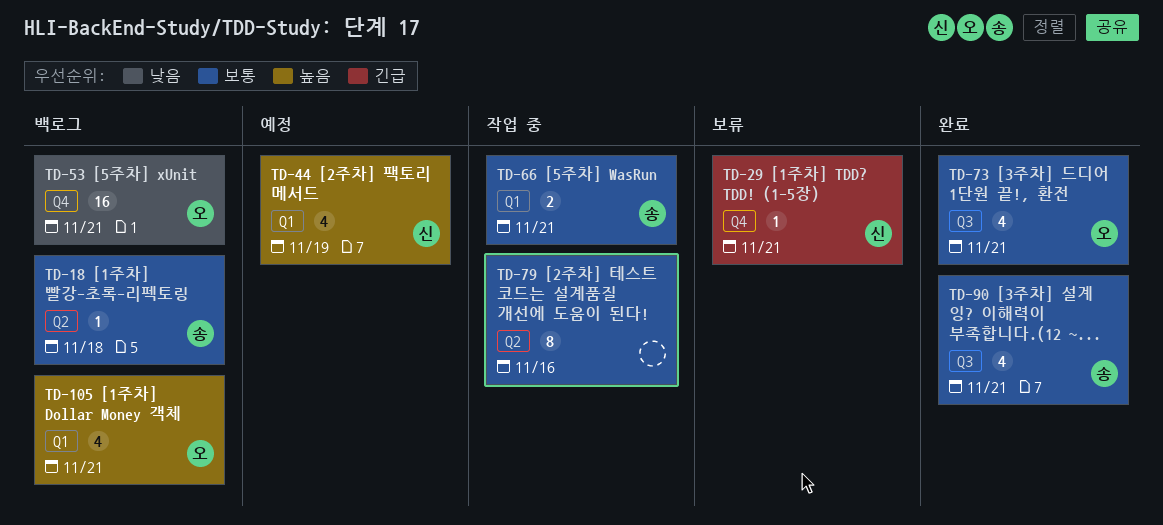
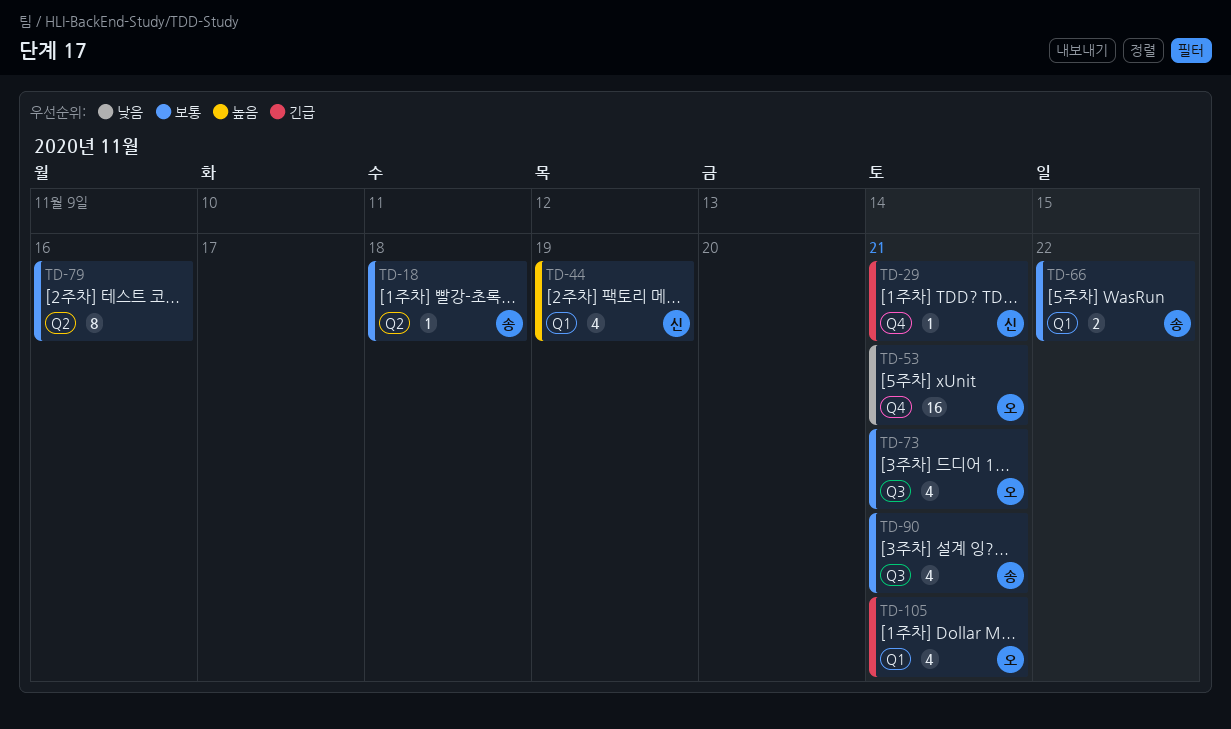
TD-66, due: Nov 21 -> Nov 22
TD-105, priority: 높음 -> 긴급

